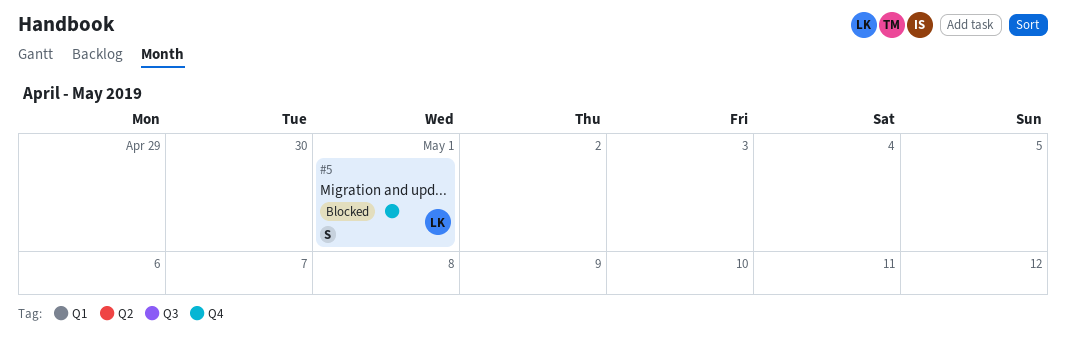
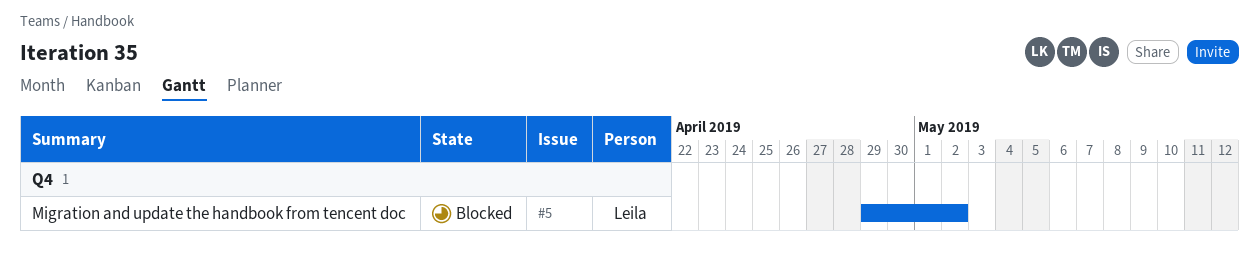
#5, due: May 1 -> May 2

